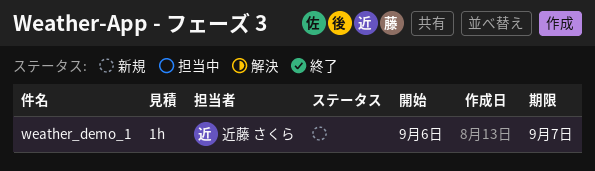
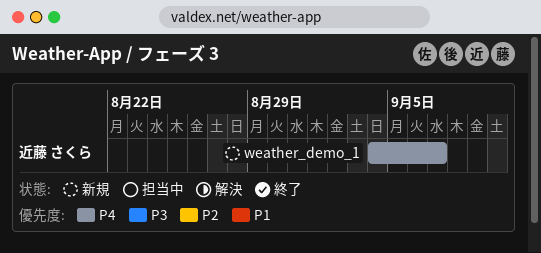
weather_demo_1, start: Sep 6 -> Sep 4

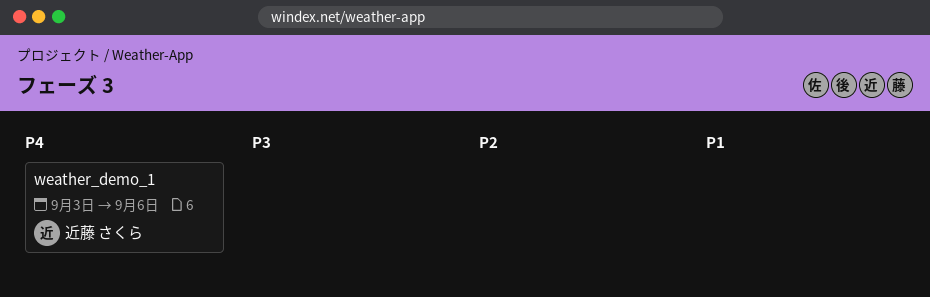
weather_demo_1, start: Sep 4 -> Sep 3
weather_demo_1, due: Sep 7 -> Sep 6

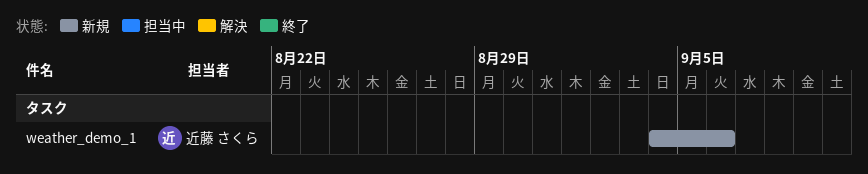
weather_demo_1, start: Sep 3 -> Sep 4

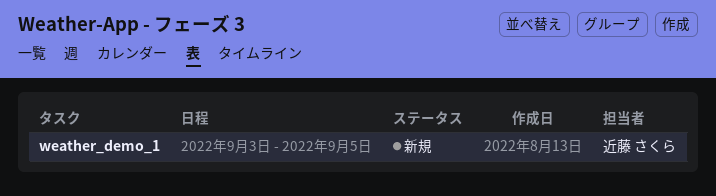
weather_demo_1, start: Sep 4 -> Sep 3
weather_demo_1, due: Sep 6 -> Sep 5

